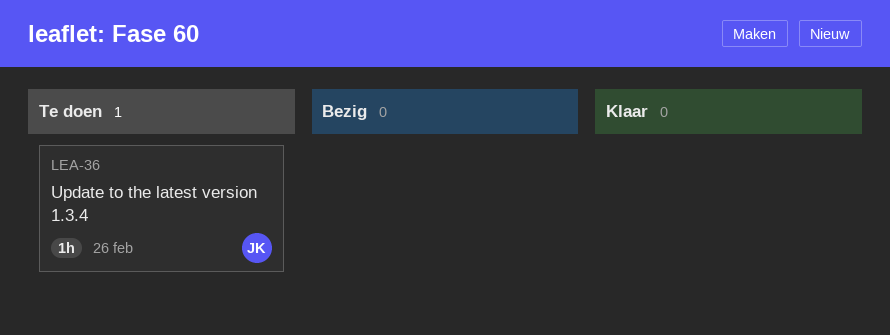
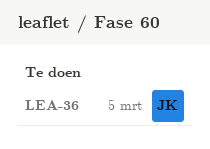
LEA-36, due: Feb 26 -> Mar 5

